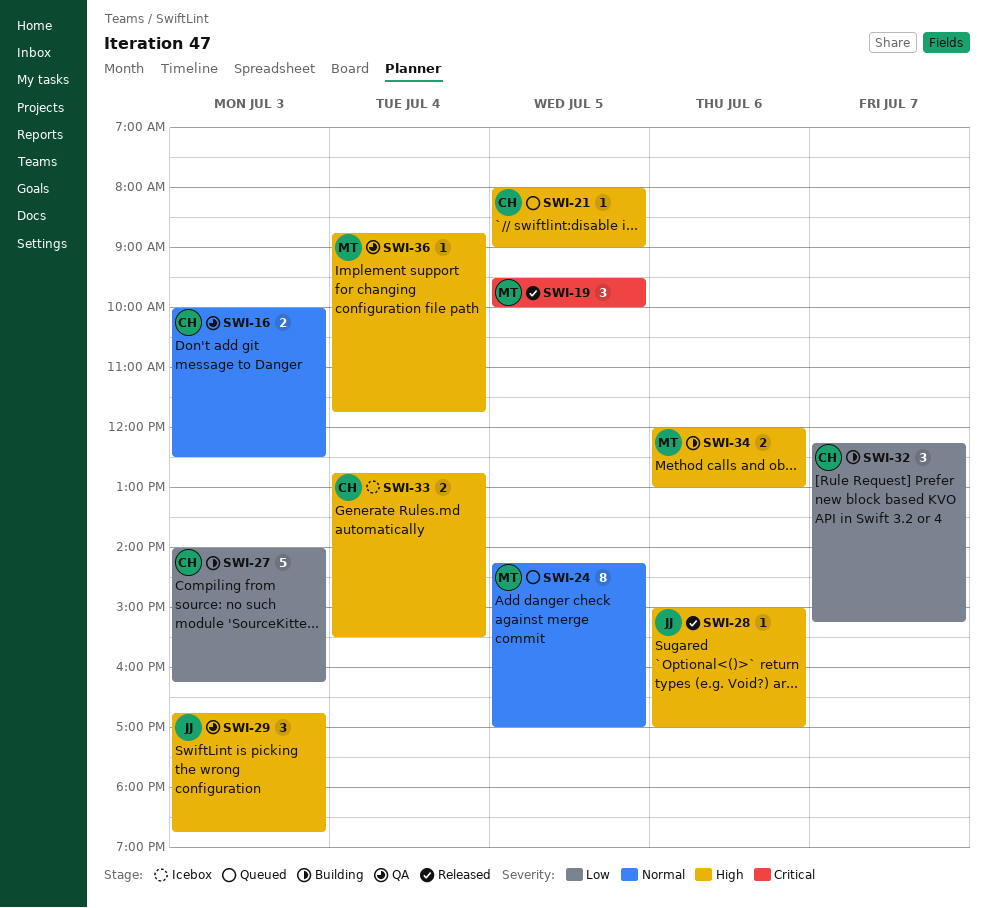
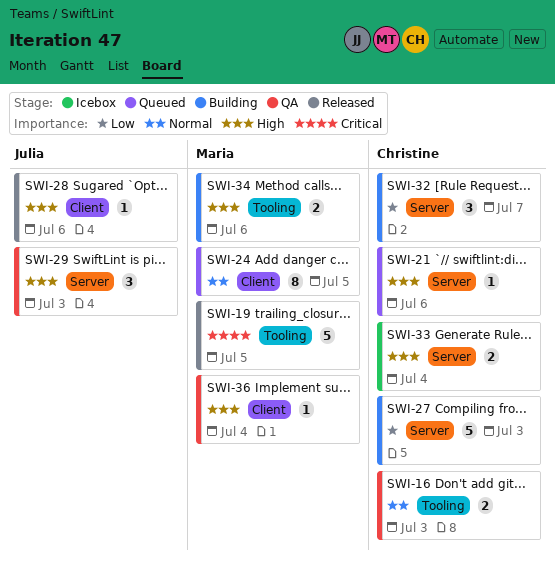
SWI-19, estimate: 3 -> 5
SWI-21, day: Jul 5 -> Jul 6

